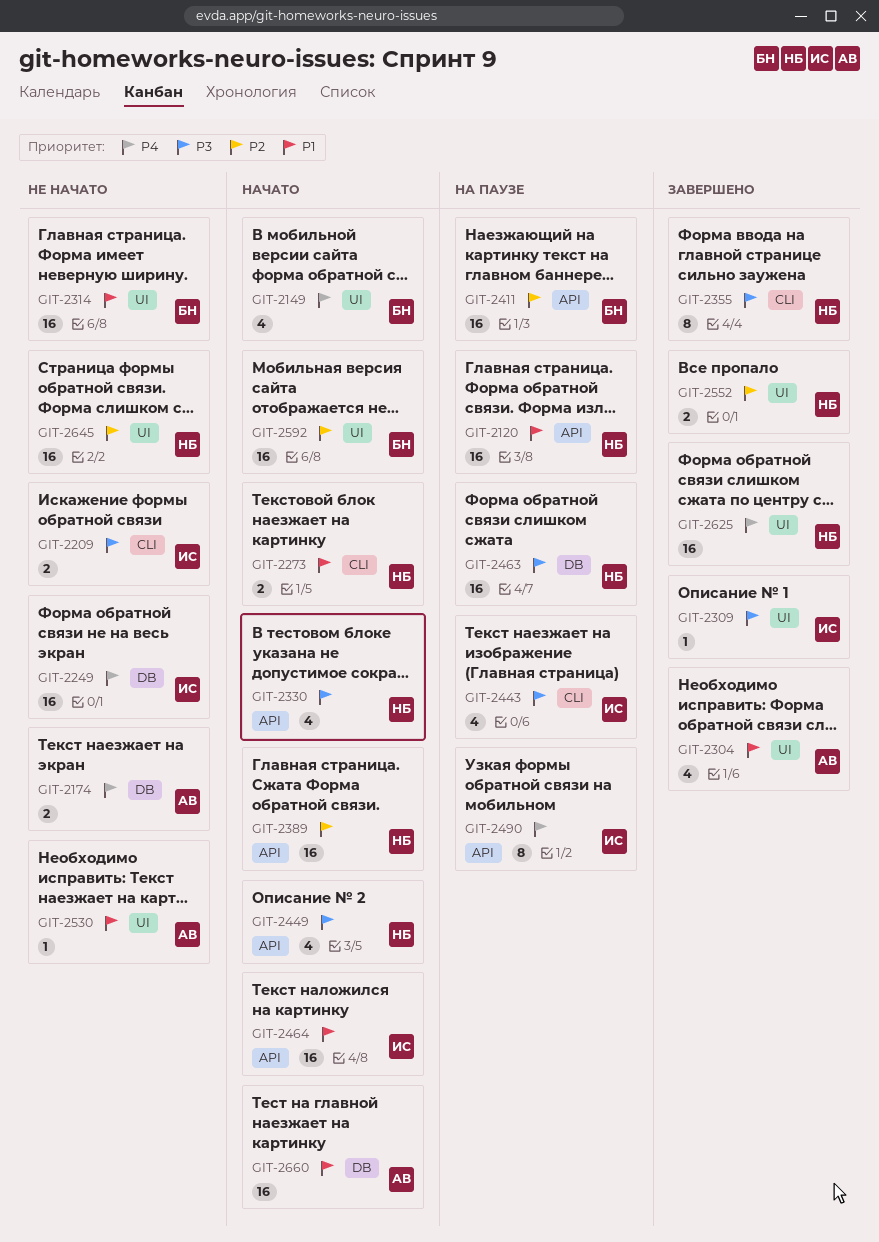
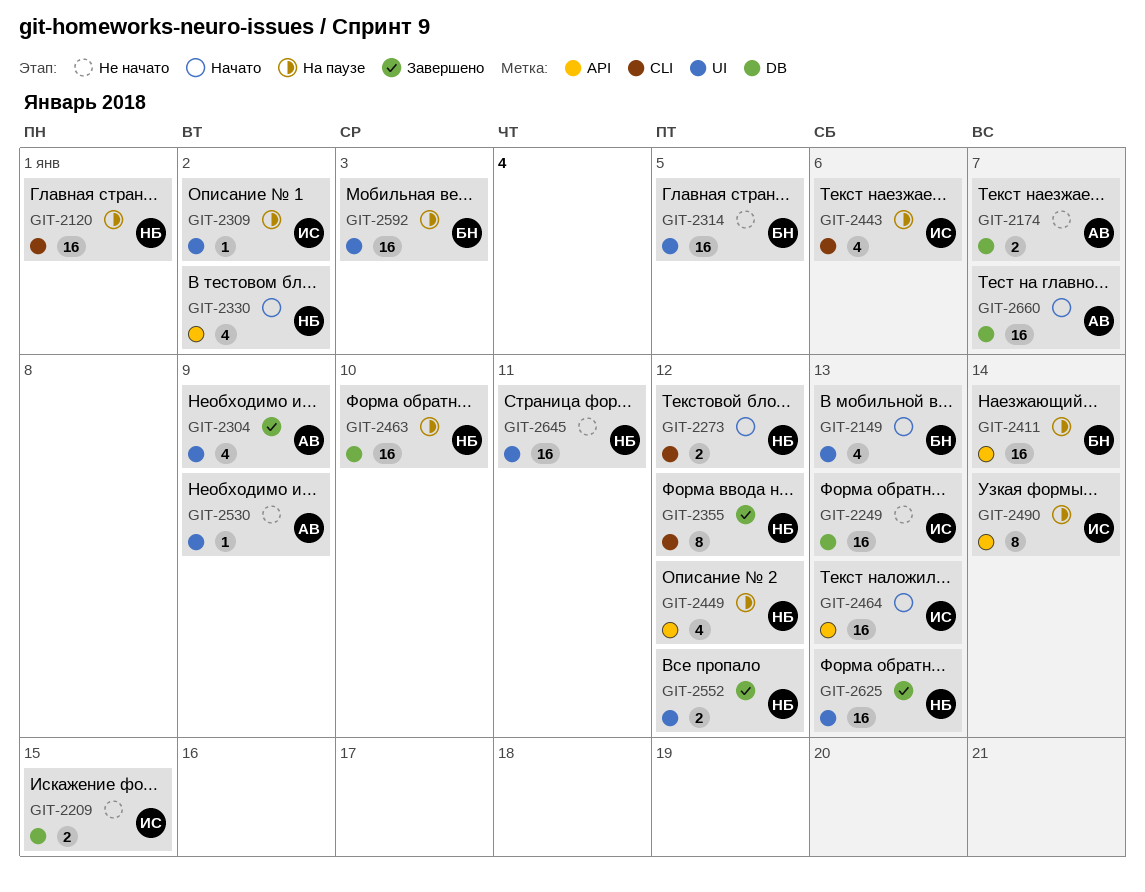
GIT-2120, label: API -> CLI
GIT-2209, label: CLI -> DB
GIT-2309, status: Завершено -> На паузе
GIT-2389: present -> none
GIT-2449, status: Начато -> На паузе
GIT-2592, status: Начато -> На паузе

